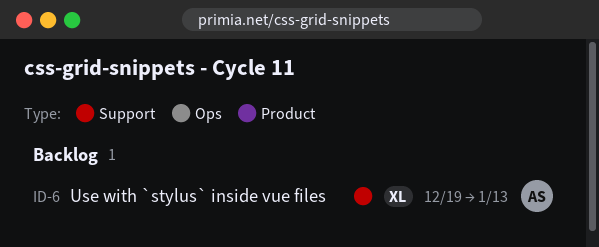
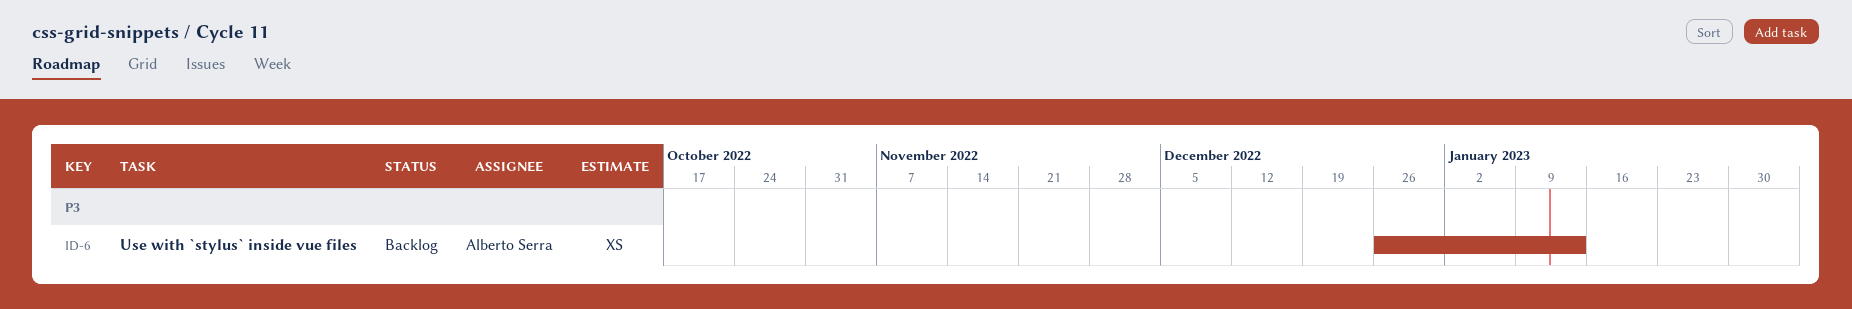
ID-6, estimate: XL -> XS
ID-6, start: Dec 19 -> Dec 26

